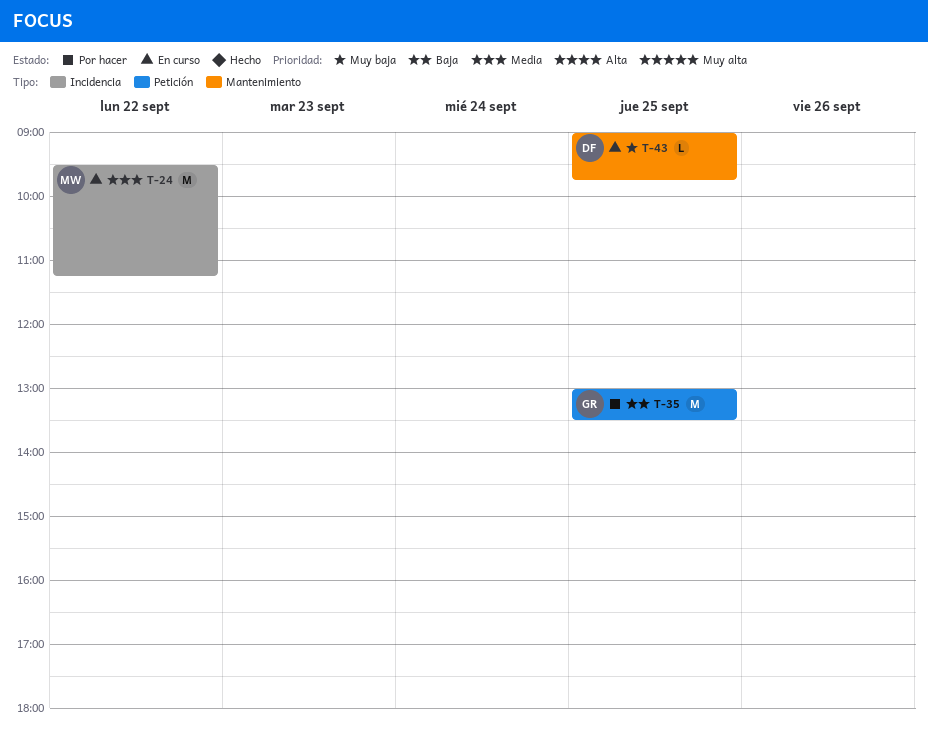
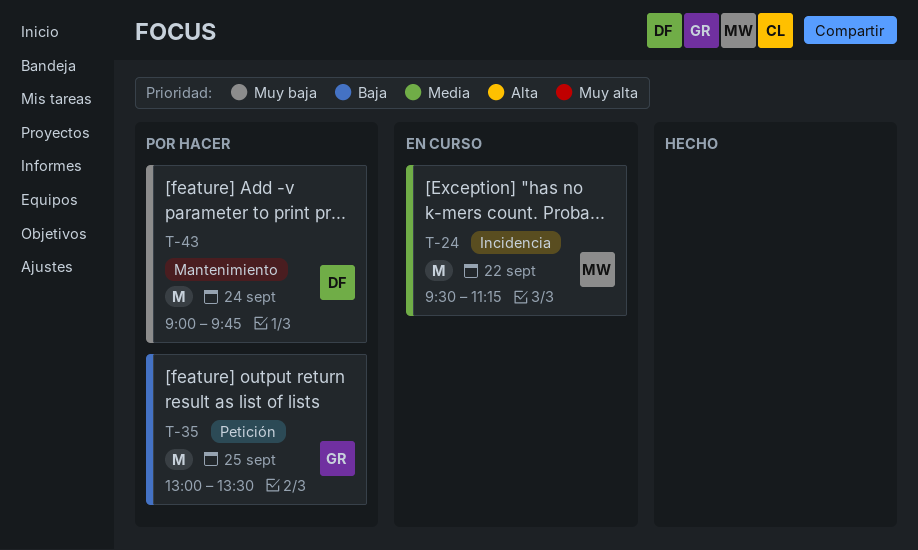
T-43, status: En curso -> Por hacer
T-43, estimate: L -> M
T-43, day: Sep 25 -> Sep 24

